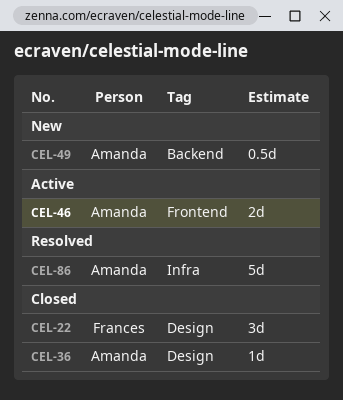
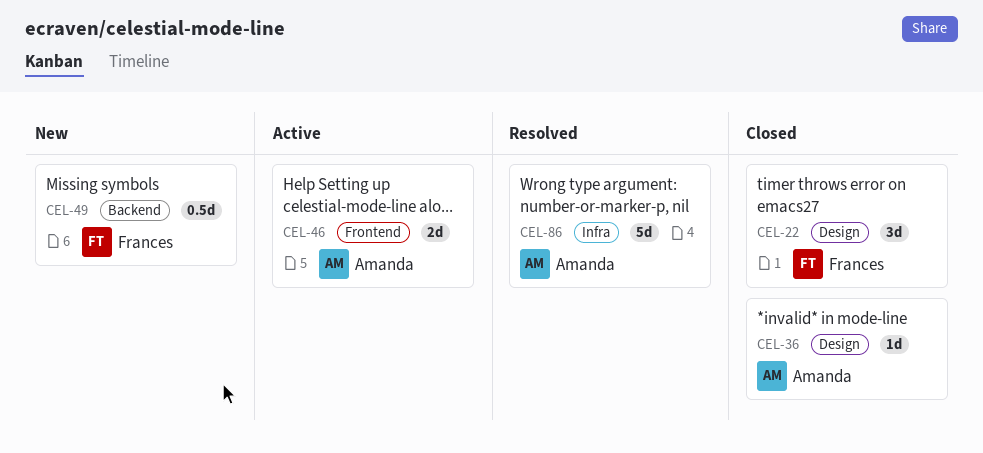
CEL-49, owner: Amanda -> Frances

